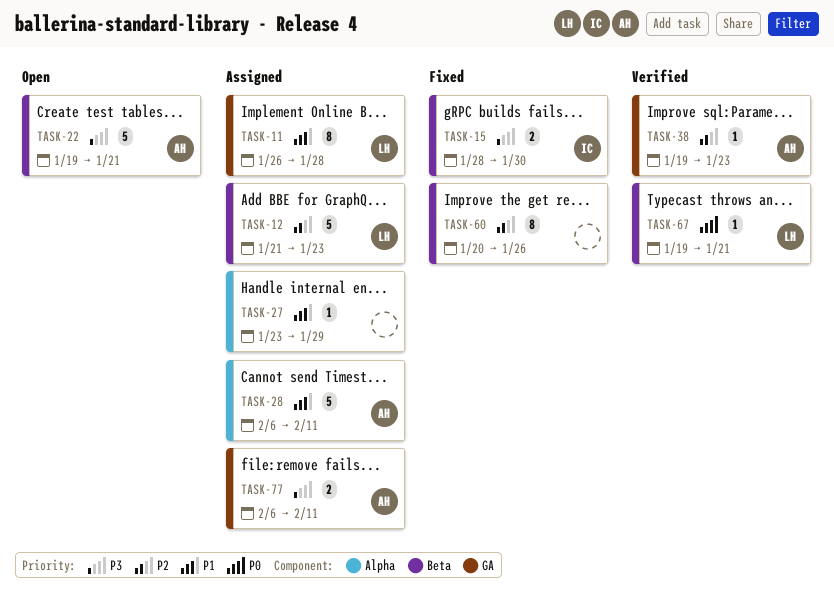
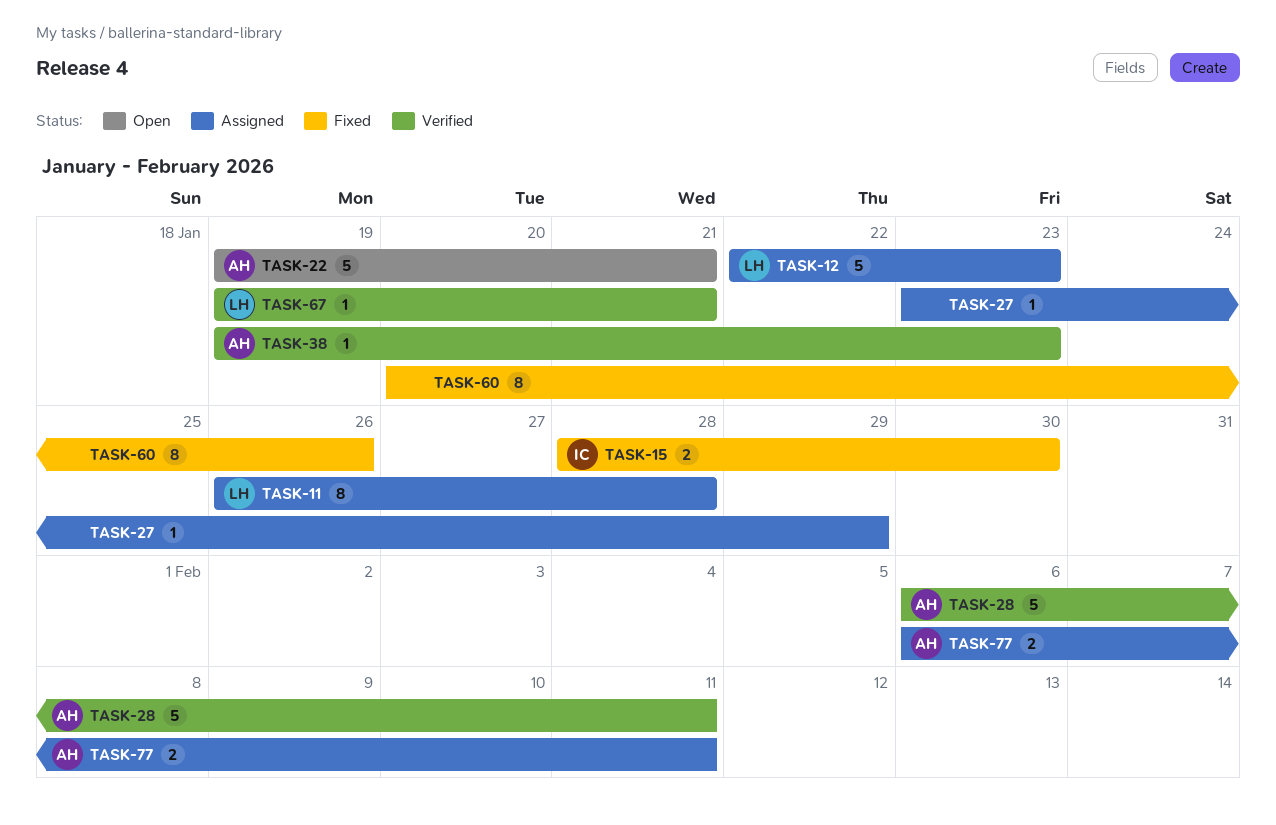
TASK-12, start: Jan 21 -> Jan 22
TASK-28, status: Assigned -> Verified

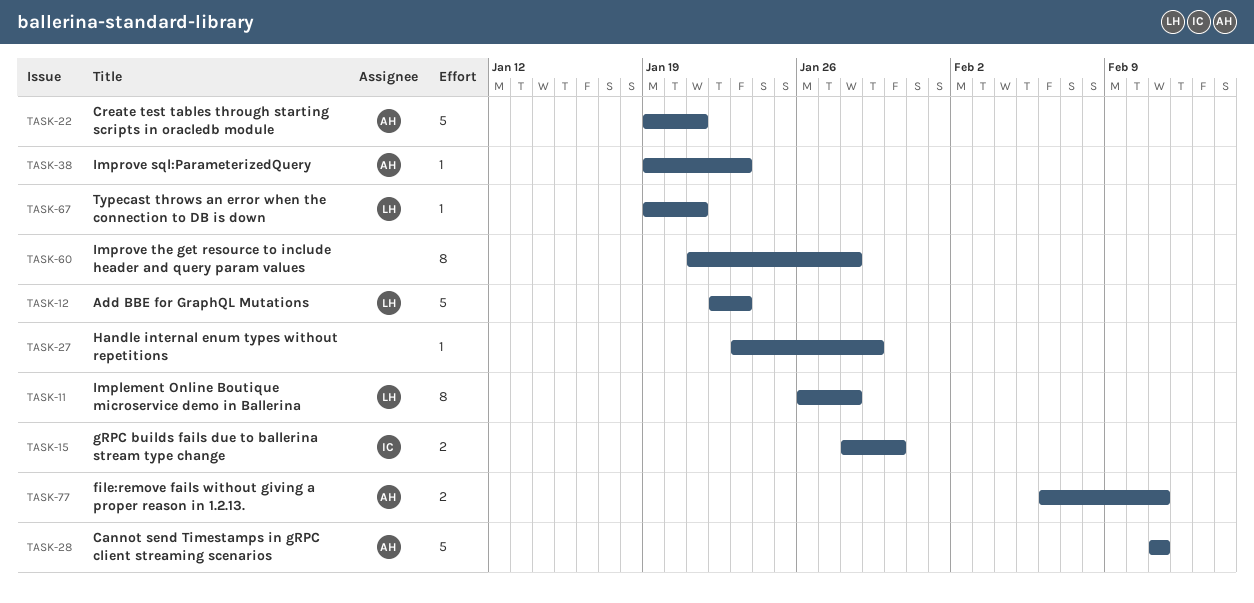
TASK-28, start: Feb 6 -> Feb 11
TASK-60, start: Jan 20 -> Jan 21
TASK-60, due: Jan 26 -> Jan 28

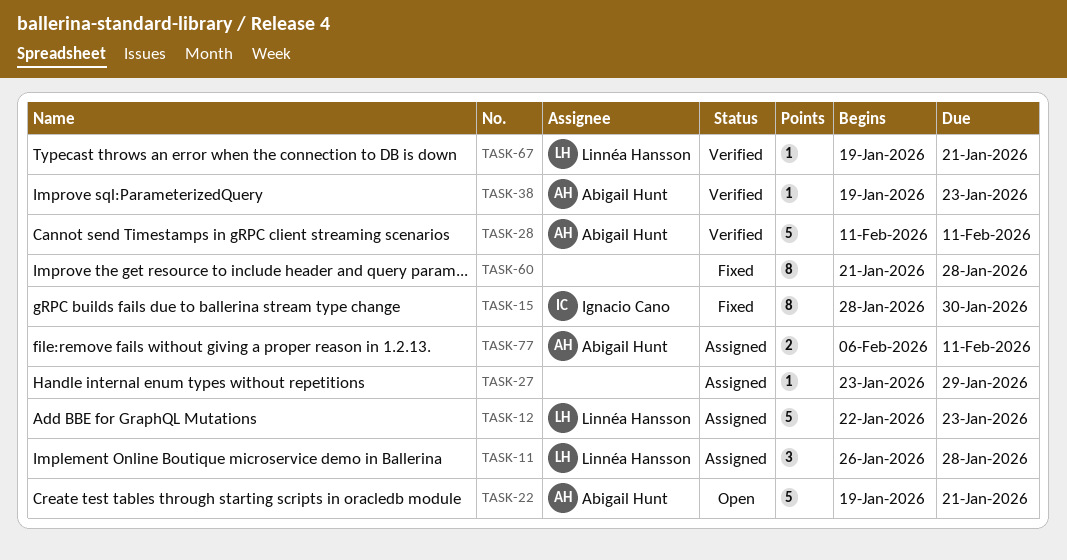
TASK-11, estimate: 8 -> 3
TASK-15, estimate: 2 -> 8

